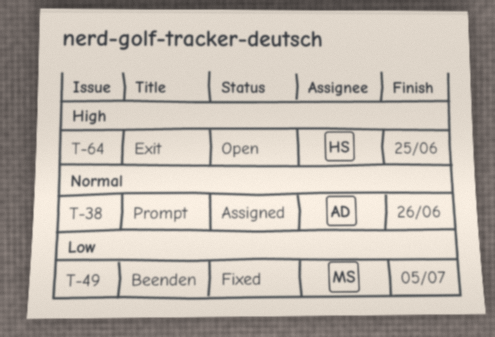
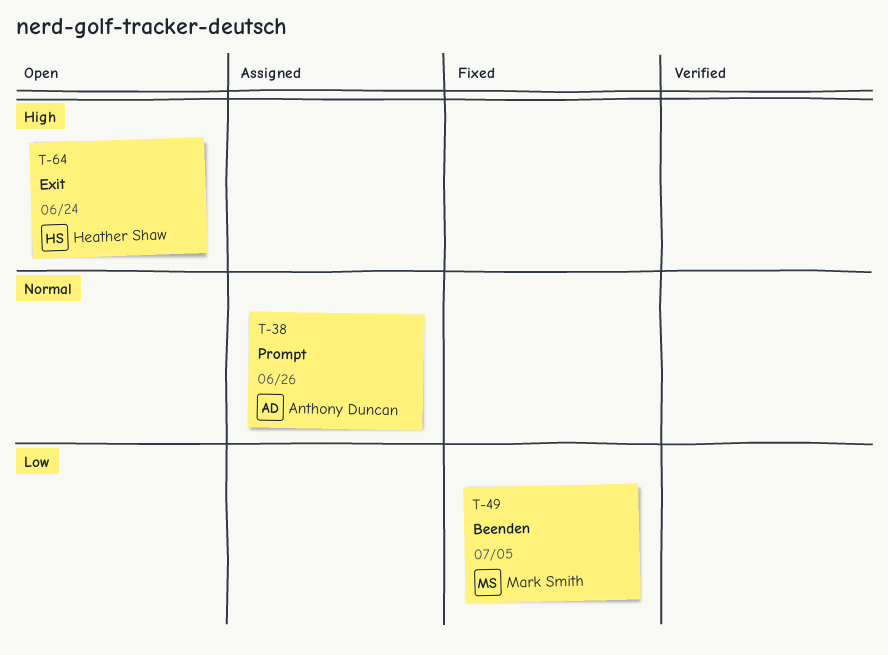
T-64, due: Jun 25 -> Jun 24

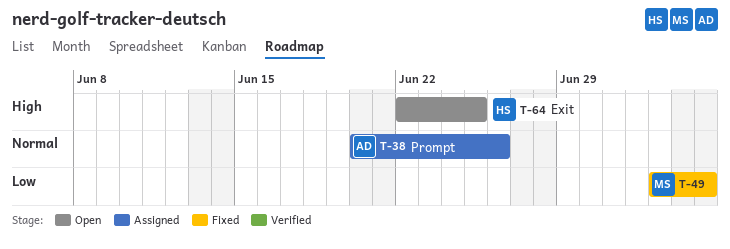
T-64, due: Jun 24 -> Jun 25

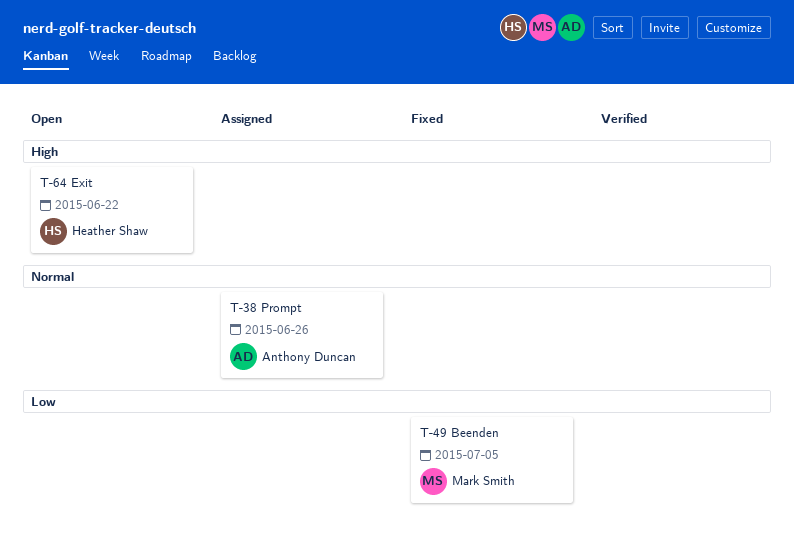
T-64, due: Jun 25 -> Jun 22

